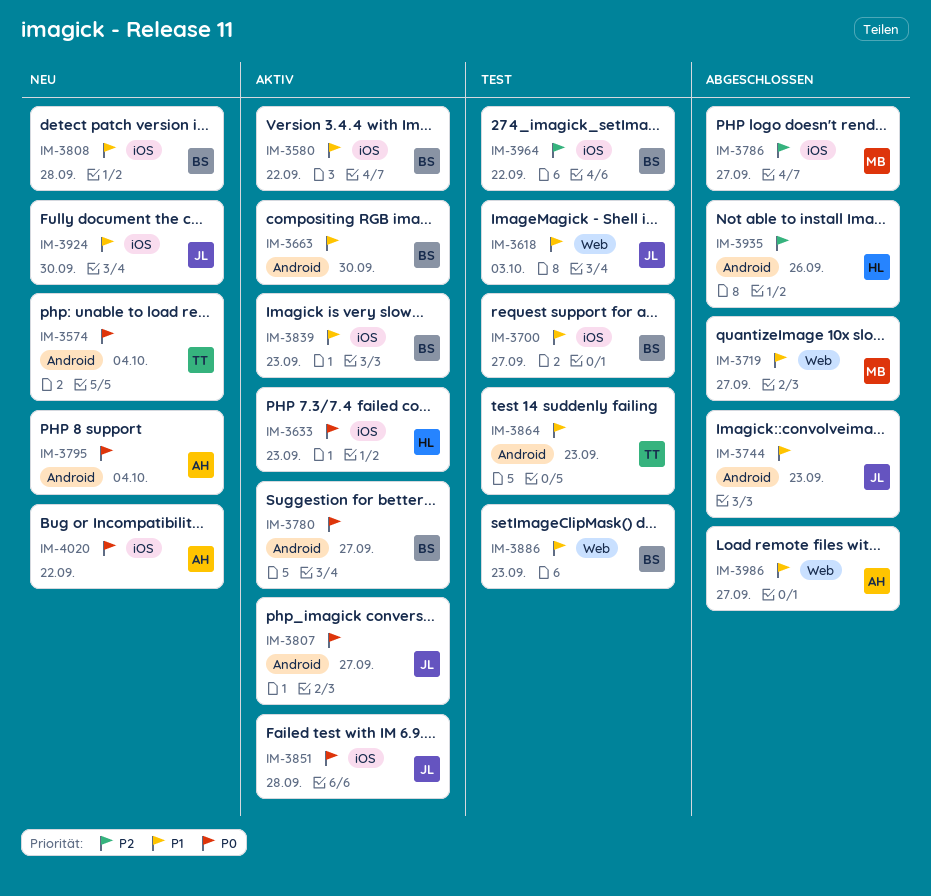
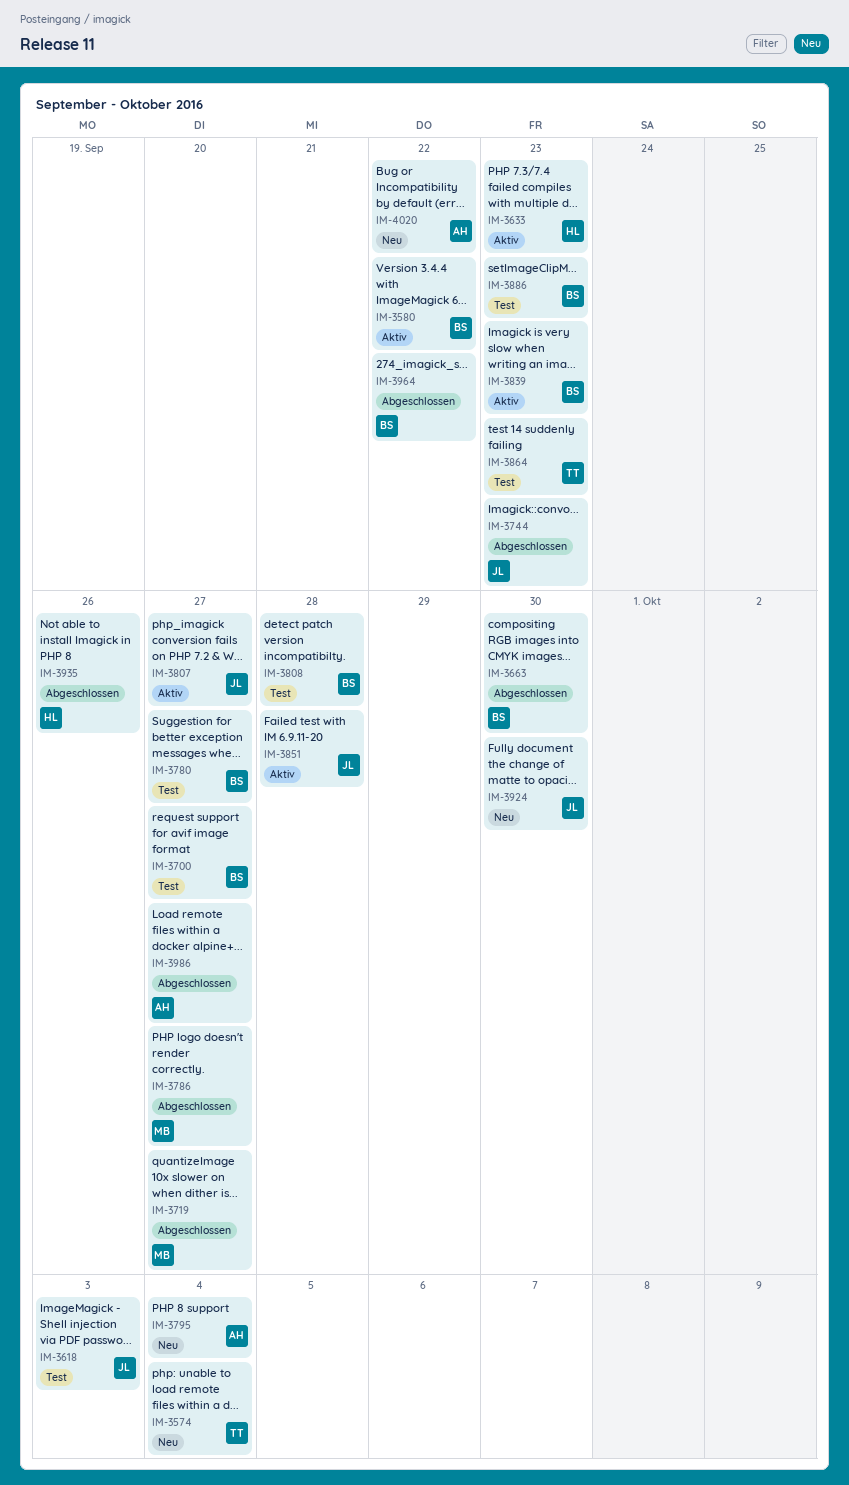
IM-3663, status: Aktiv -> Abgeschlossen
IM-3780, status: Aktiv -> Test
IM-3808, status: Neu -> Test
IM-3964, status: Test -> Abgeschlossen

